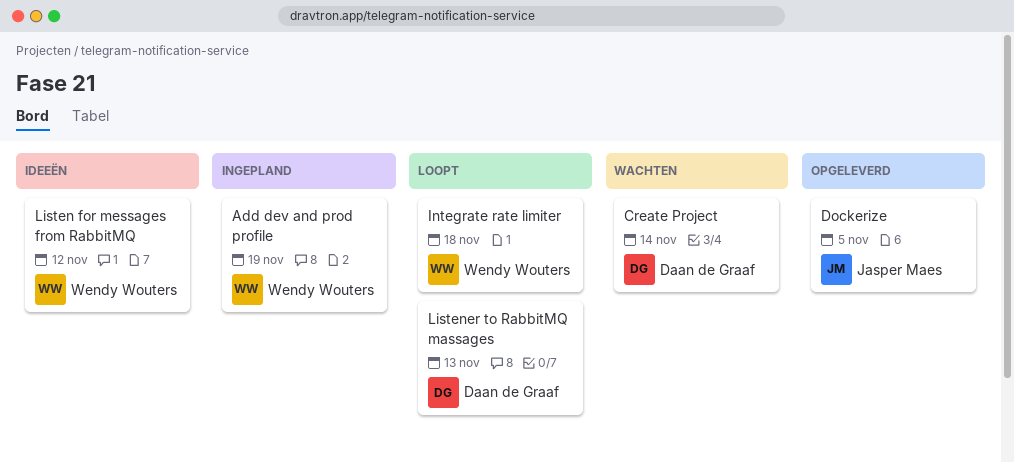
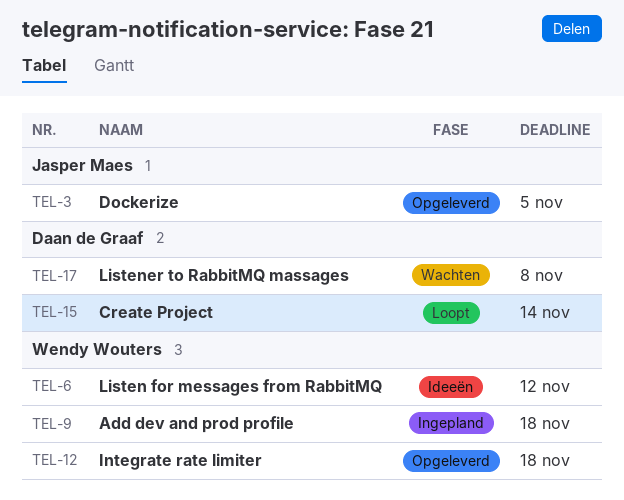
Add dev and prod profile, due: Nov 19 -> Nov 18
Create Project, status: Wachten -> Loopt
Integrate rate limiter, status: Loopt -> Opgeleverd
Listener to RabbitMQ massages, status: Loopt -> Wachten
Listener to RabbitMQ massages, due: Nov 13 -> Nov 8

